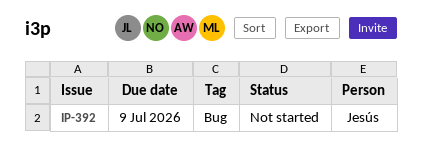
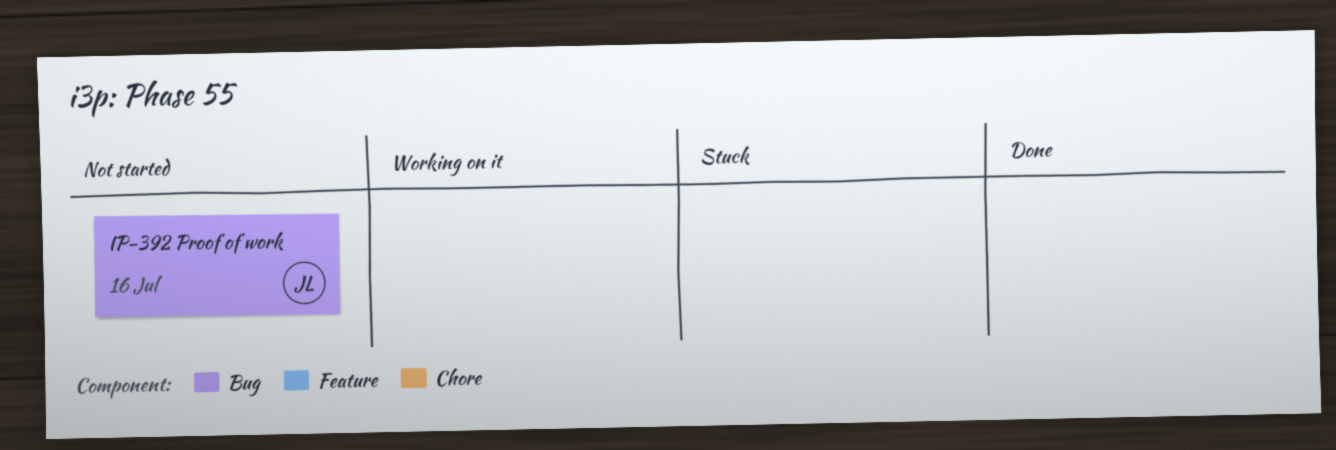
IP-392, due: Jul 9 -> Jul 16

